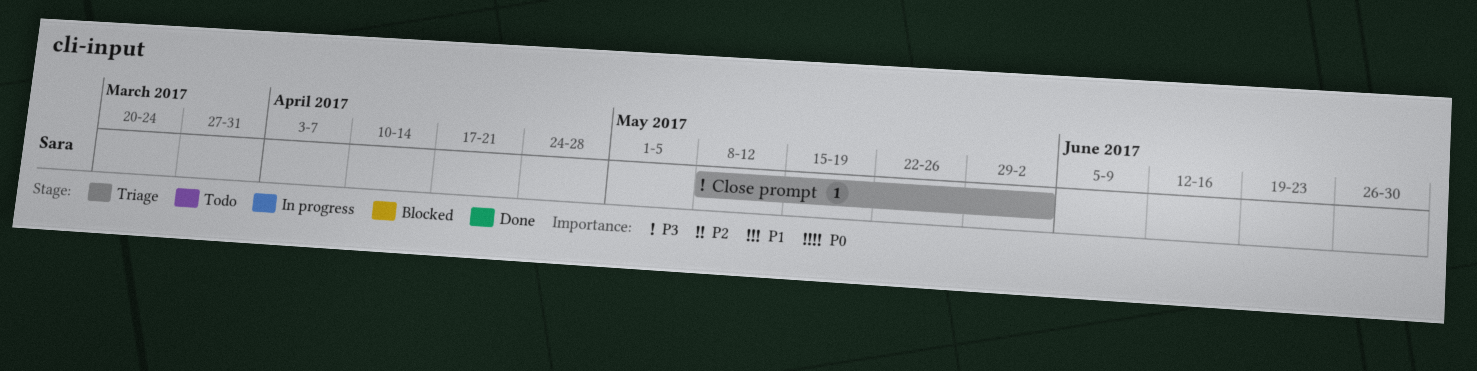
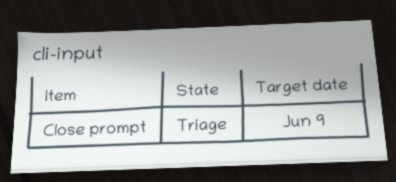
Close prompt, due: Jun 2 -> Jun 9

